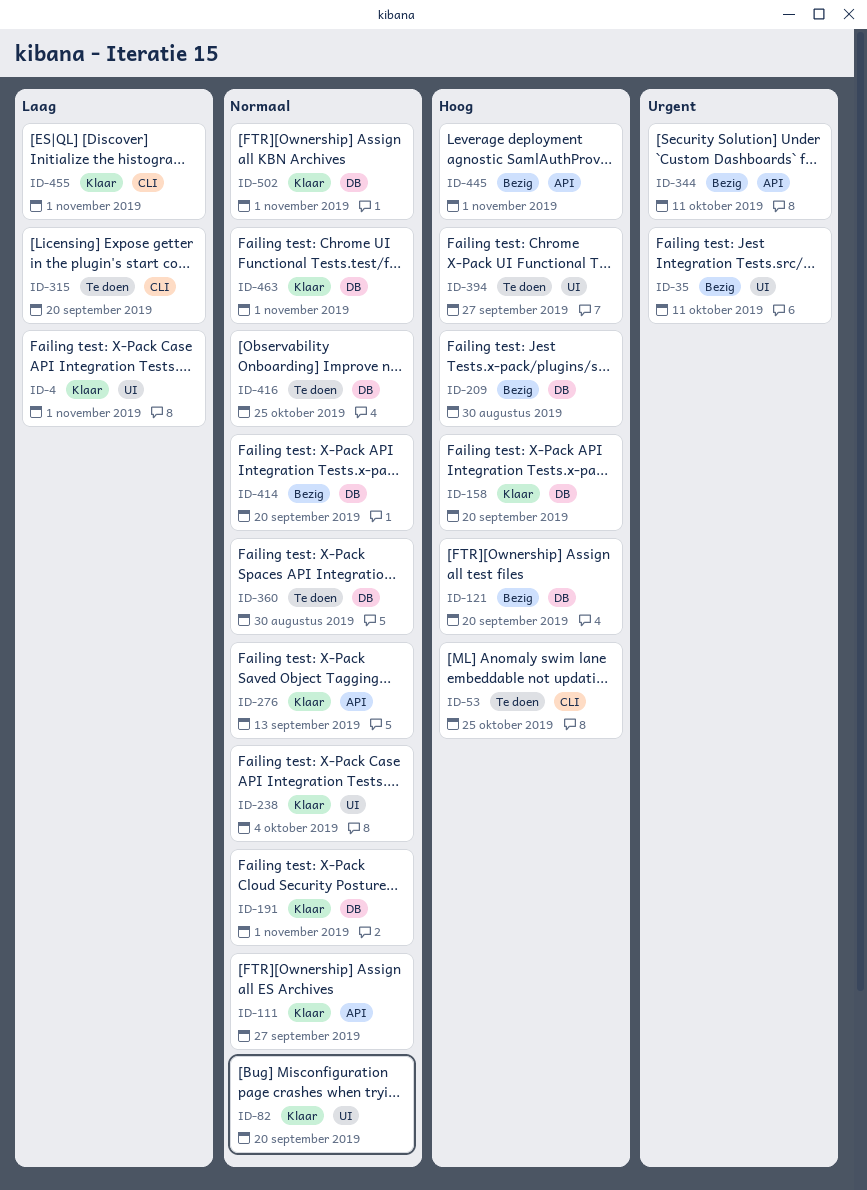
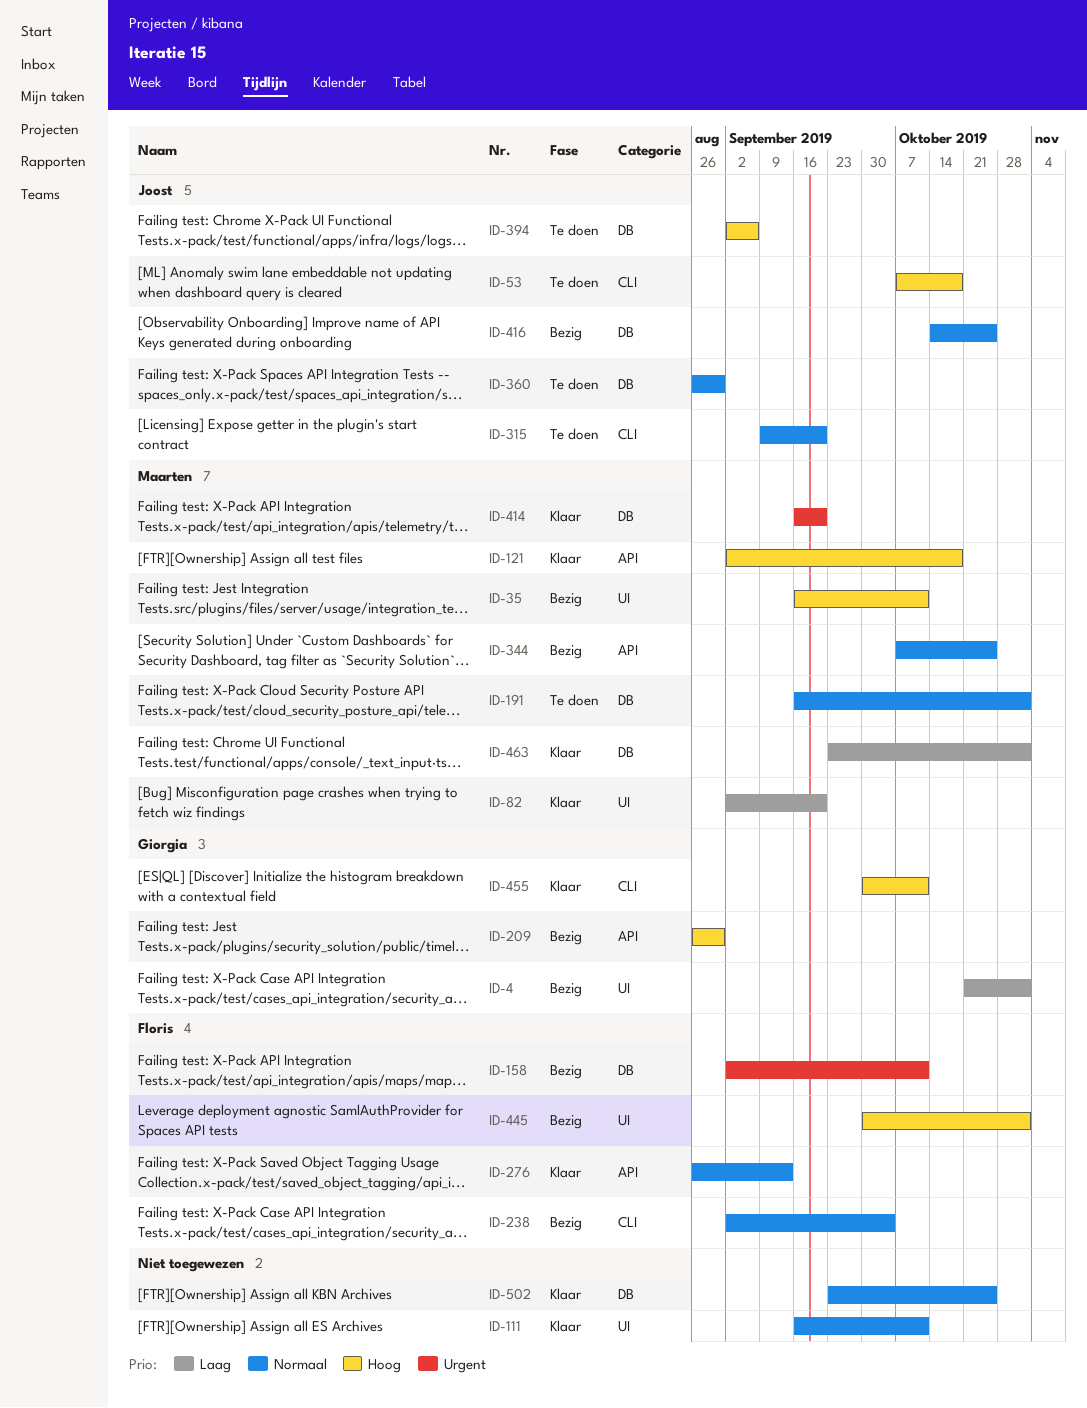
ID-4, status: Klaar -> Bezig
ID-35, priority: Urgent -> Hoog
ID-53, due: Oct 25 -> Oct 18
ID-82, priority: Normaal -> Laag
ID-111, label: API -> UI
ID-111, due: Sep 27 -> Oct 11
ID-121, status: Bezig -> Klaar
ID-121, label: DB -> API
ID-121, due: Sep 20 -> Oct 18
ID-158, status: Klaar -> Bezig
ID-158, priority: Hoog -> Urgent
ID-158, due: Sep 20 -> Oct 11
ID-191, status: Klaar -> Te doen
ID-209, label: DB -> API
ID-238, status: Klaar -> Bezig
ID-238, label: UI -> CLI
ID-315, priority: Laag -> Normaal
ID-344, priority: Urgent -> Normaal
ID-344, due: Oct 11 -> Oct 25
ID-394, label: UI -> DB
ID-394, due: Sep 27 -> Sep 6
ID-414, status: Bezig -> Klaar
ID-414, priority: Normaal -> Urgent
ID-416, status: Te doen -> Bezig
ID-445, label: API -> UI
ID-455, priority: Laag -> Hoog
ID-455, due: Nov 1 -> Oct 11
ID-463, priority: Normaal -> Laag
ID-502, due: Nov 1 -> Oct 25

